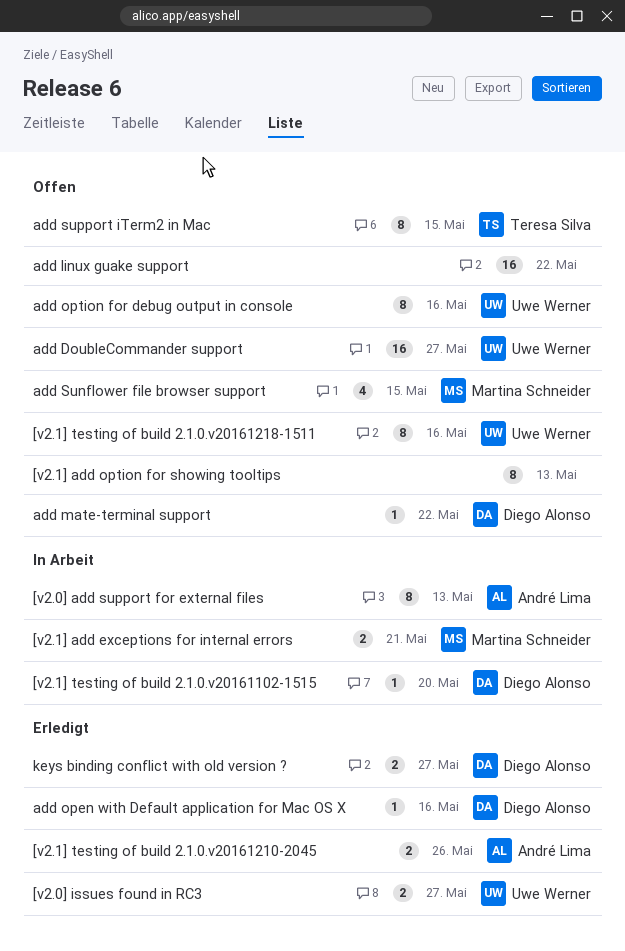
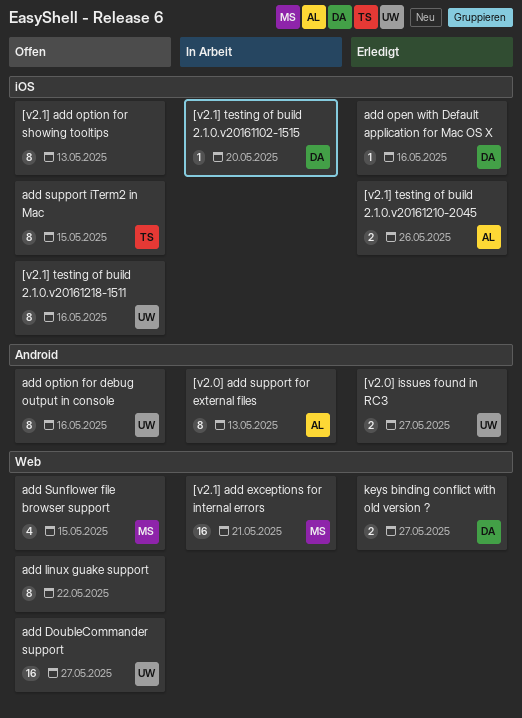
[v2.1] add exceptions for internal errors, estimate: 2 -> 16
add linux guake support, estimate: 16 -> 8
add mate-terminal support: present -> none

